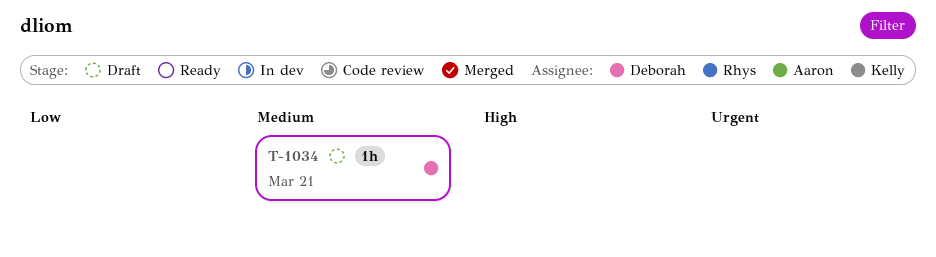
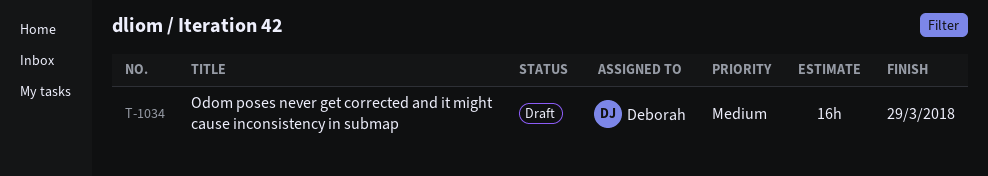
T-1034, estimate: 1h -> 16h
T-1034, due: Mar 21 -> Mar 29

